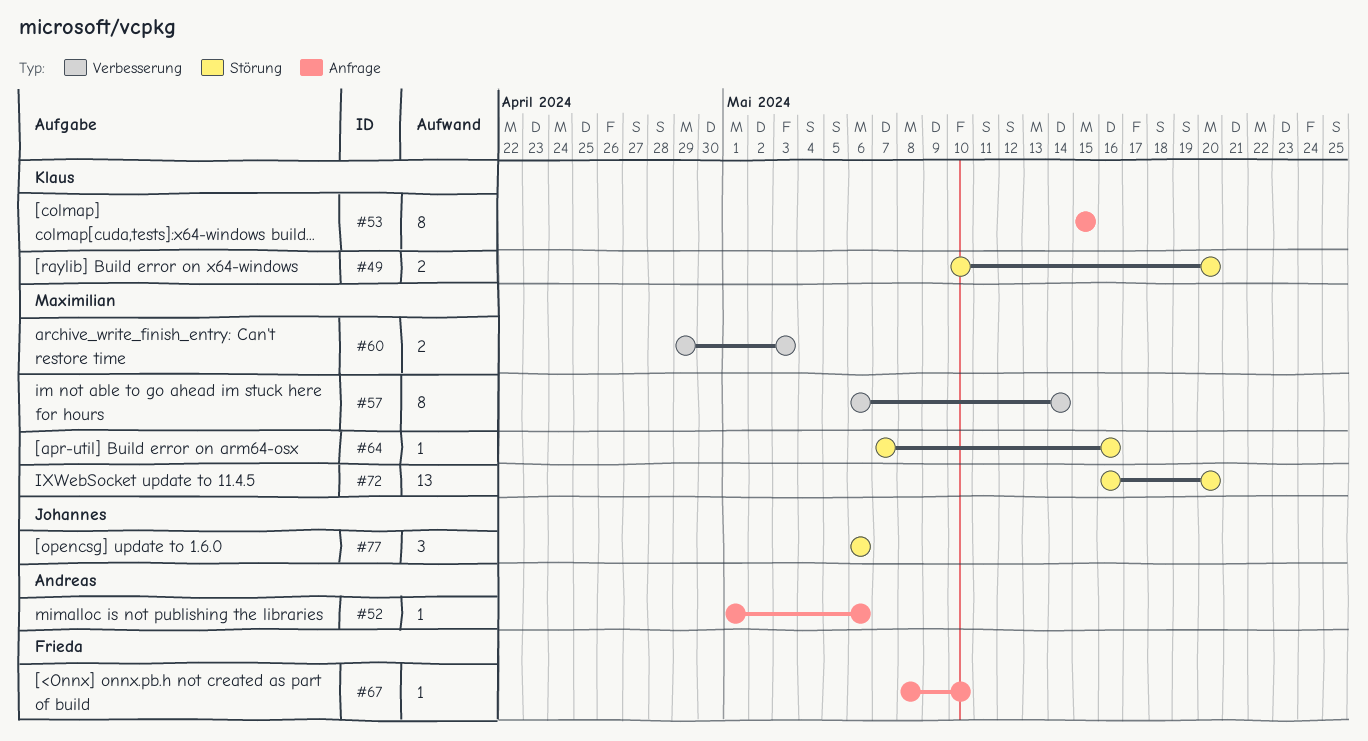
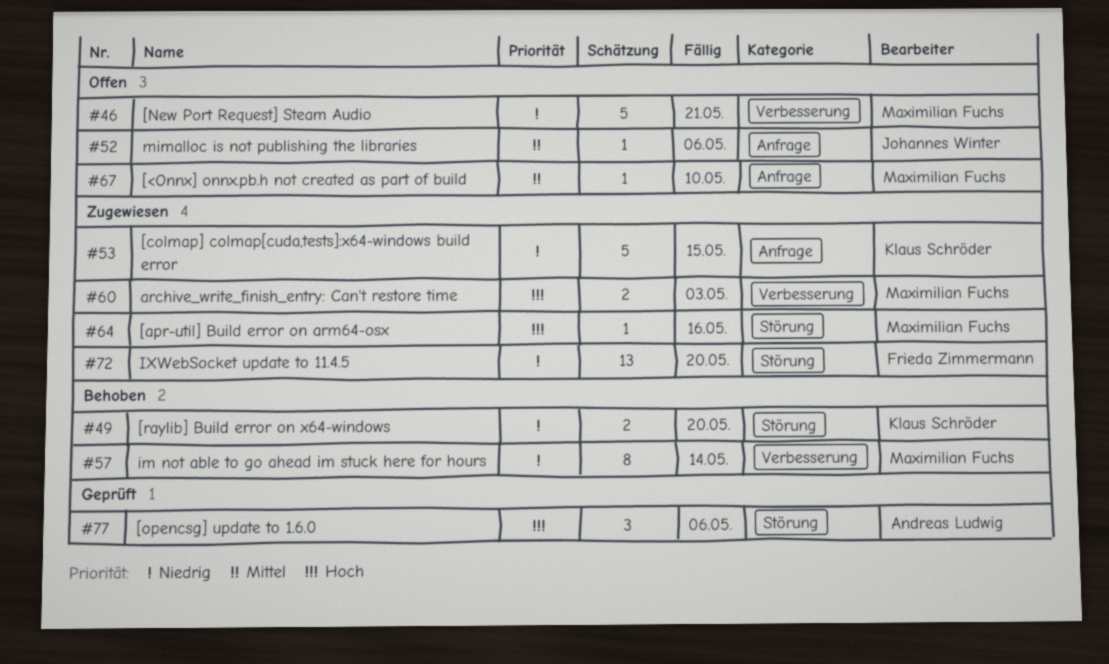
#46: none -> present
#52, owner: Andreas Ludwig -> Johannes Winter
#53, estimate: 8 -> 5
#67, owner: Frieda Zimmermann -> Maximilian Fuchs
#72, owner: Maximilian Fuchs -> Frieda Zimmermann
#77, owner: Johannes Winter -> Andreas Ludwig

